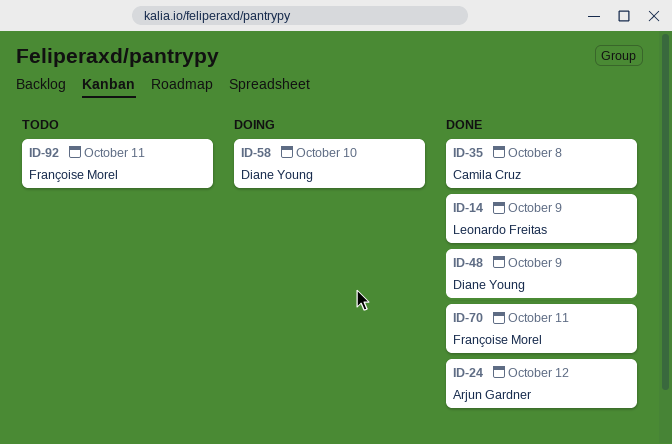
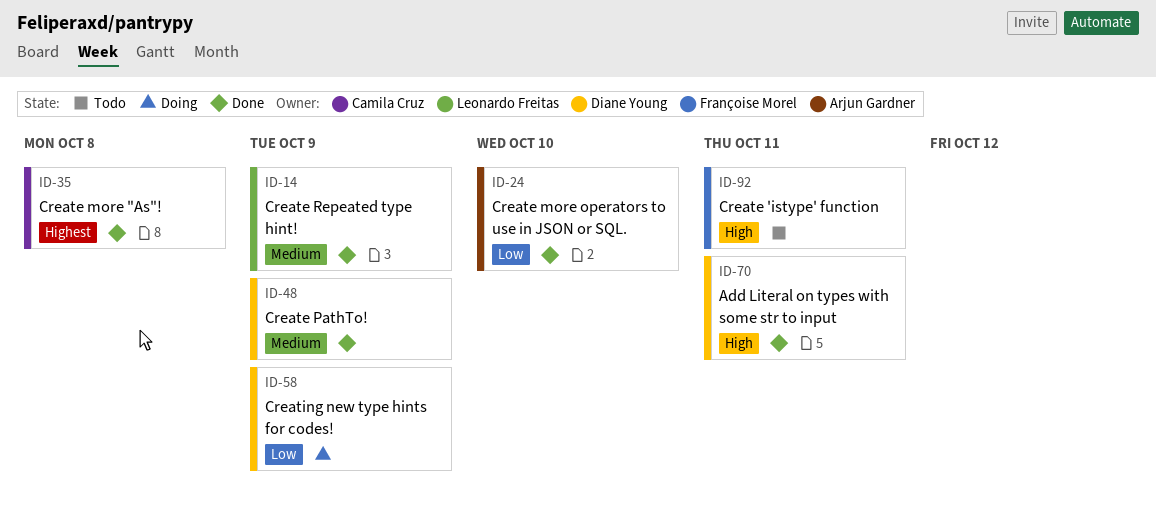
ID-24, due: Oct 12 -> Oct 10
ID-58, due: Oct 10 -> Oct 9
ID-70, owner: Françoise Morel -> Diane Young

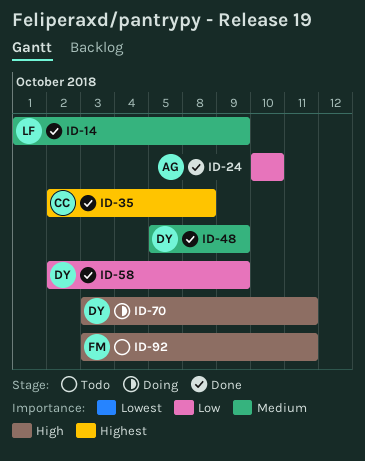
ID-58, status: Doing -> Done
ID-70, status: Done -> Doing

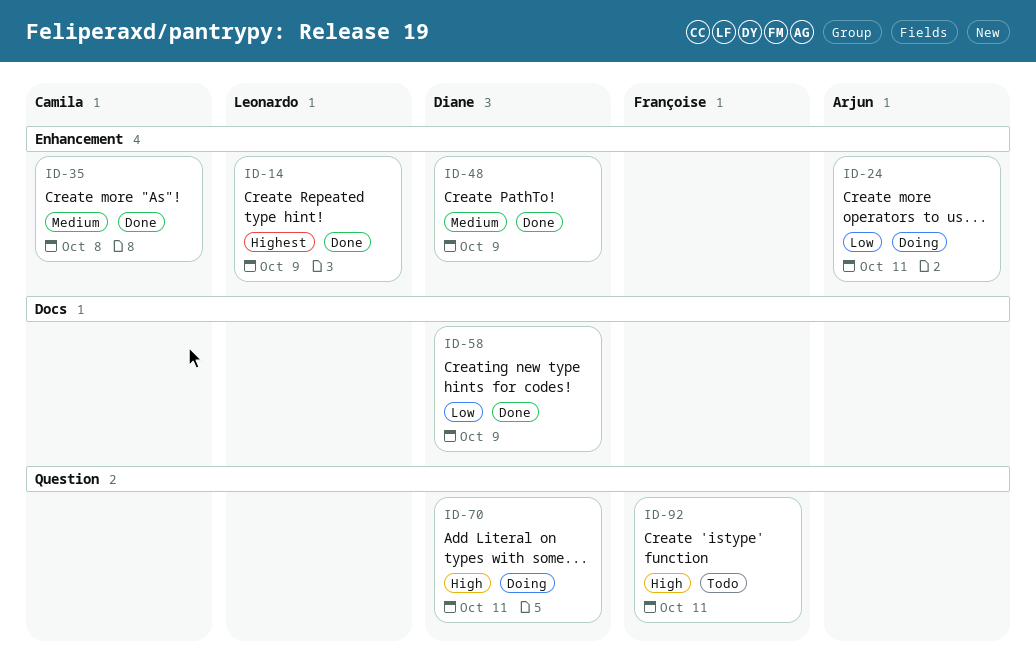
ID-14, priority: Medium -> Highest
ID-24, status: Done -> Doing
ID-24, due: Oct 10 -> Oct 11
ID-35, priority: Highest -> Medium

